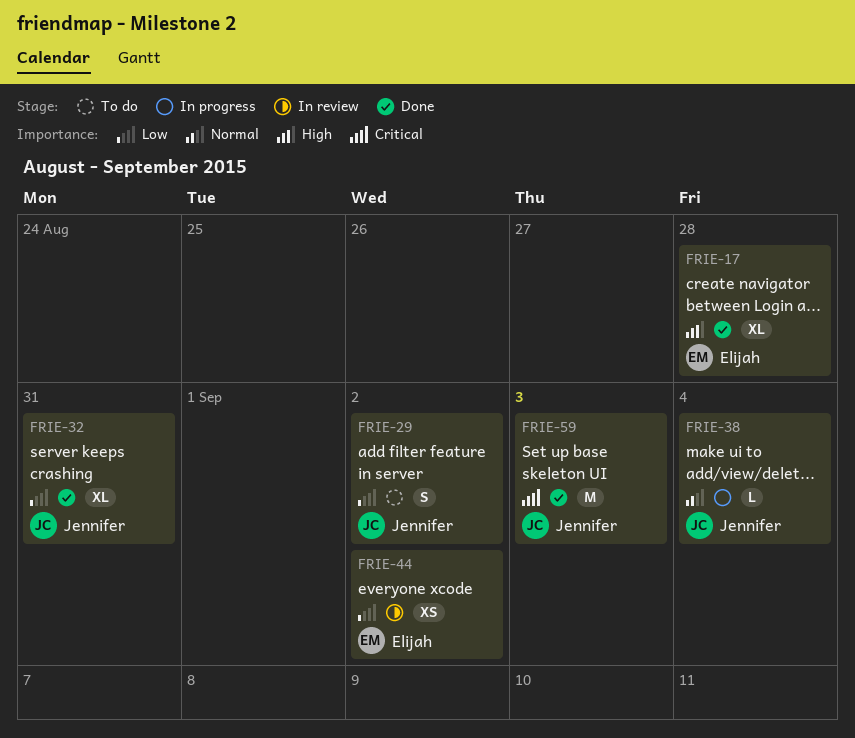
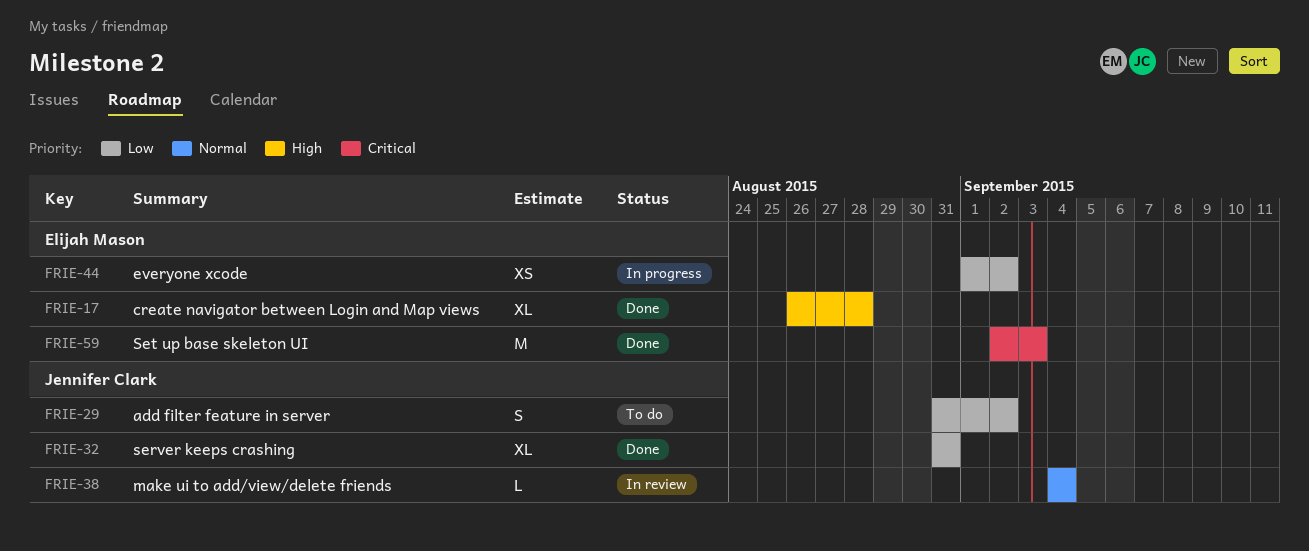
FRIE-38, status: In progress -> In review
FRIE-44, status: In review -> In progress
FRIE-59, owner: Jennifer Clark -> Elijah Mason

